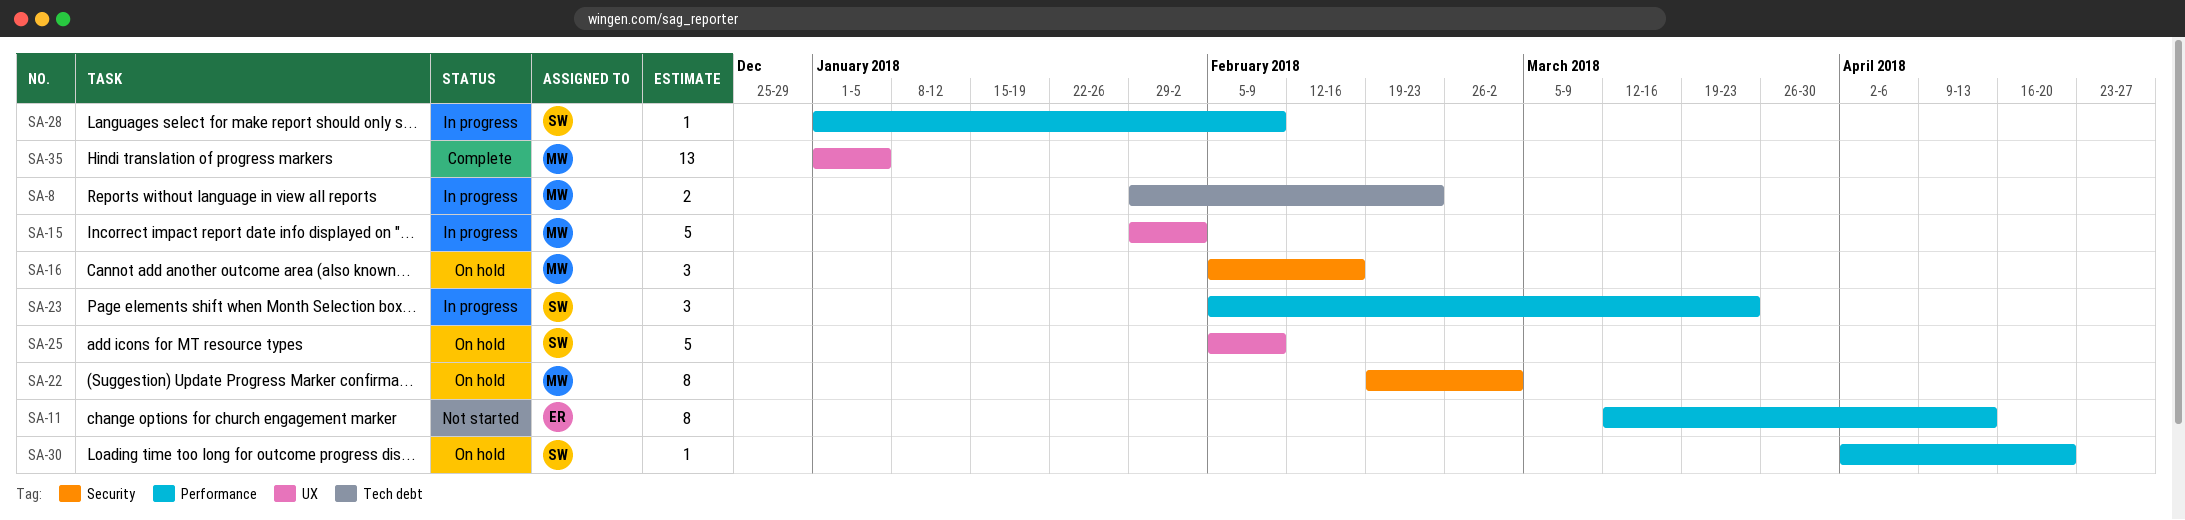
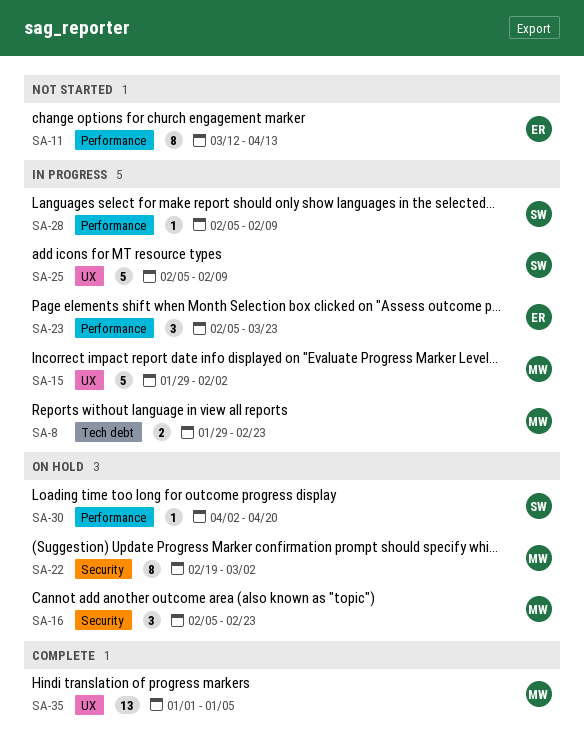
SA-16, due: Feb 16 -> Feb 23
SA-23, owner: SW -> ER
SA-25, status: On hold -> In progress
SA-28, start: Jan 1 -> Feb 5

